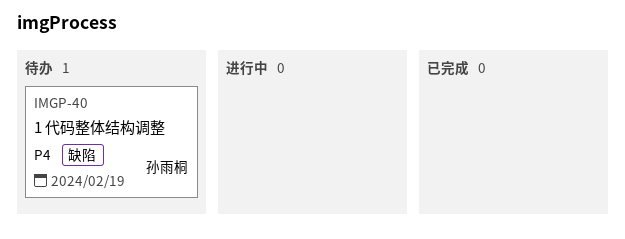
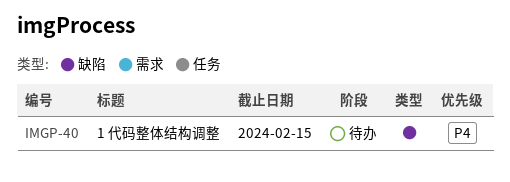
IMGP-40, due: Feb 19 -> Feb 15

